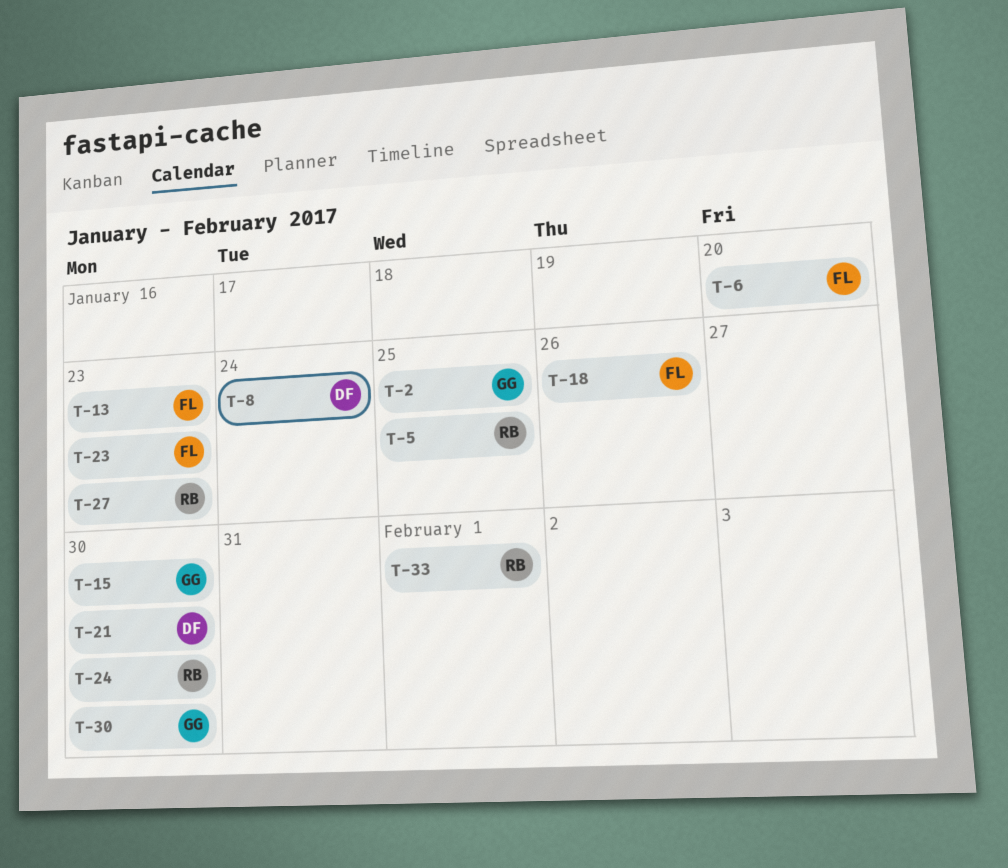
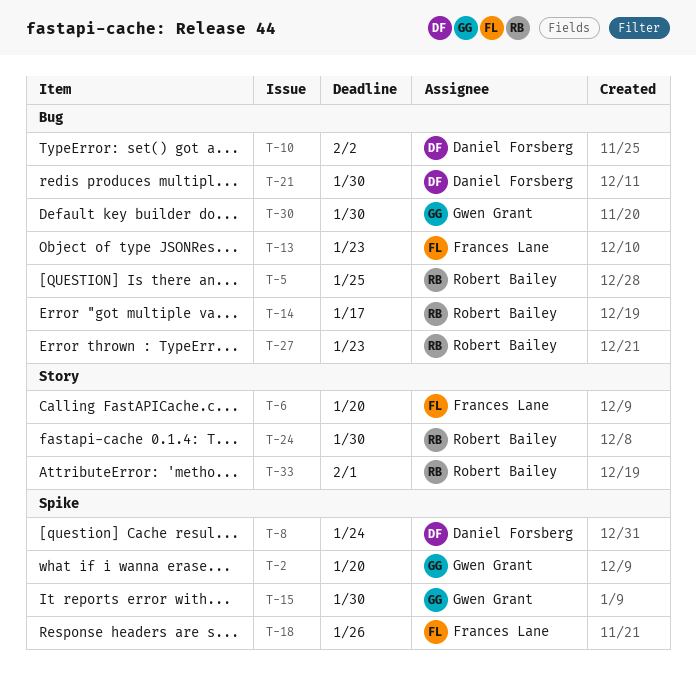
T-2, due: Jan 25 -> Jan 20
T-10: none -> present
T-14: none -> present
T-23: present -> none

